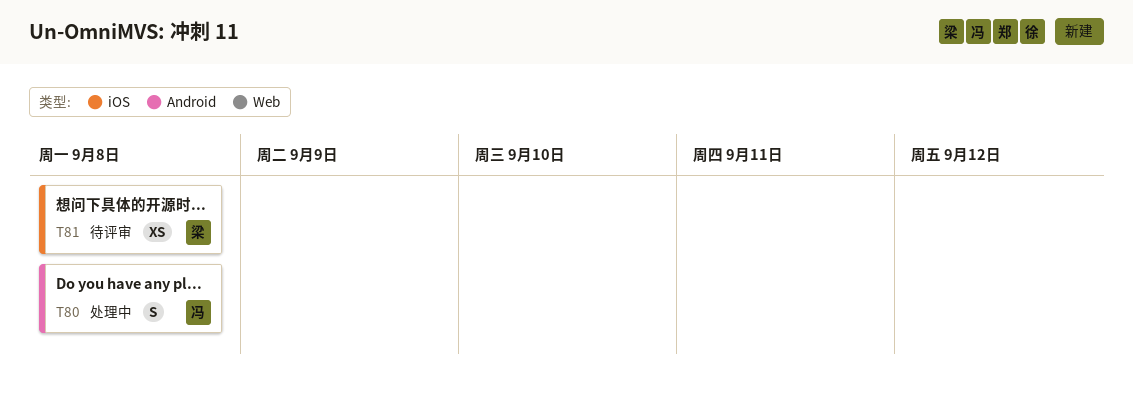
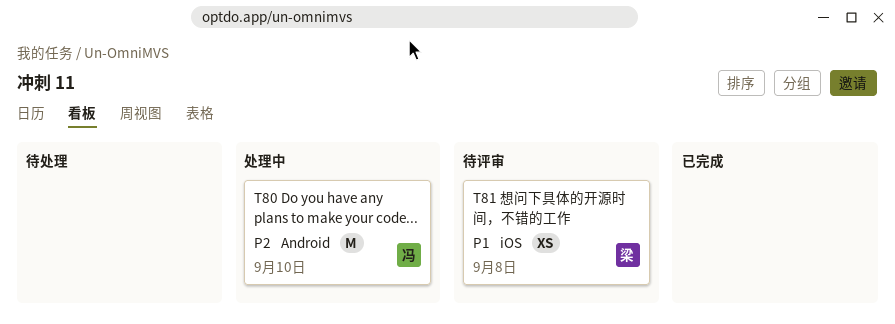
T80, estimate: S -> M
T80, due: Sep 8 -> Sep 10

